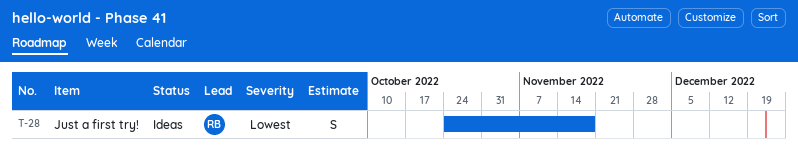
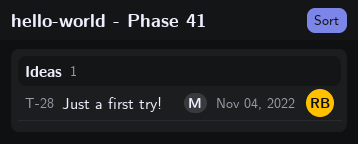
T-28, estimate: S -> M
T-28, due: Nov 18 -> Nov 4

